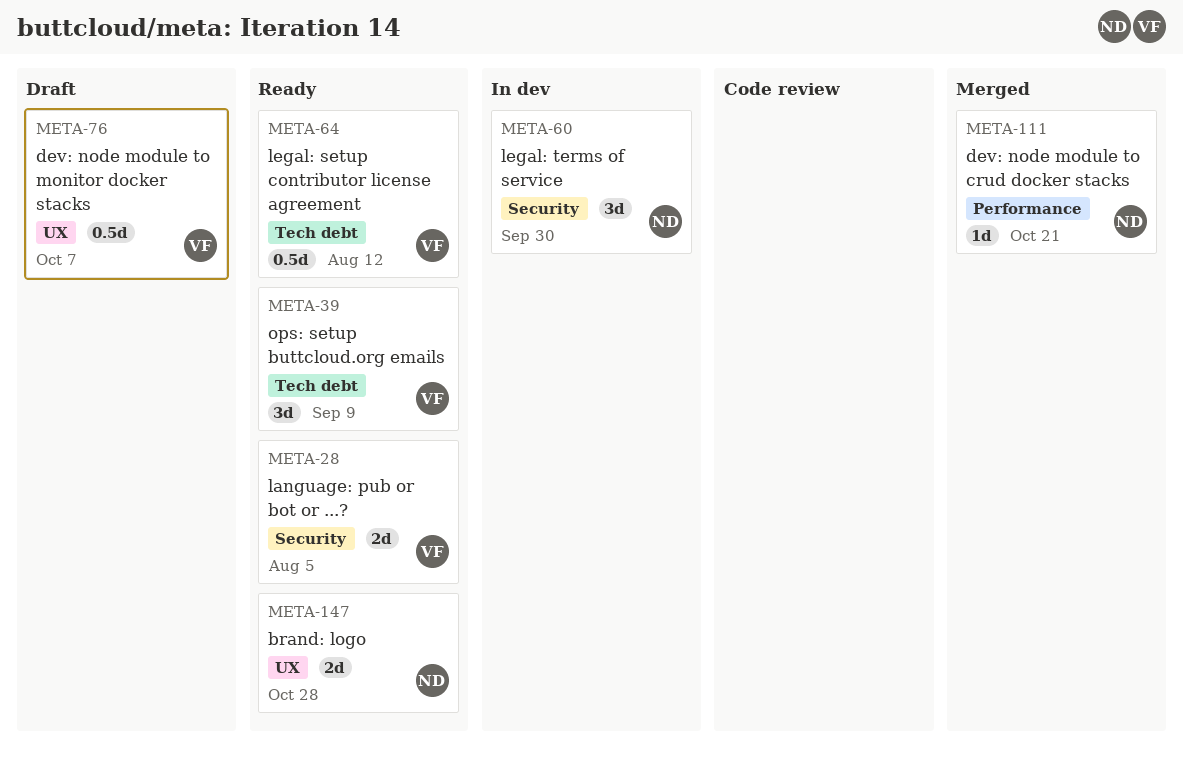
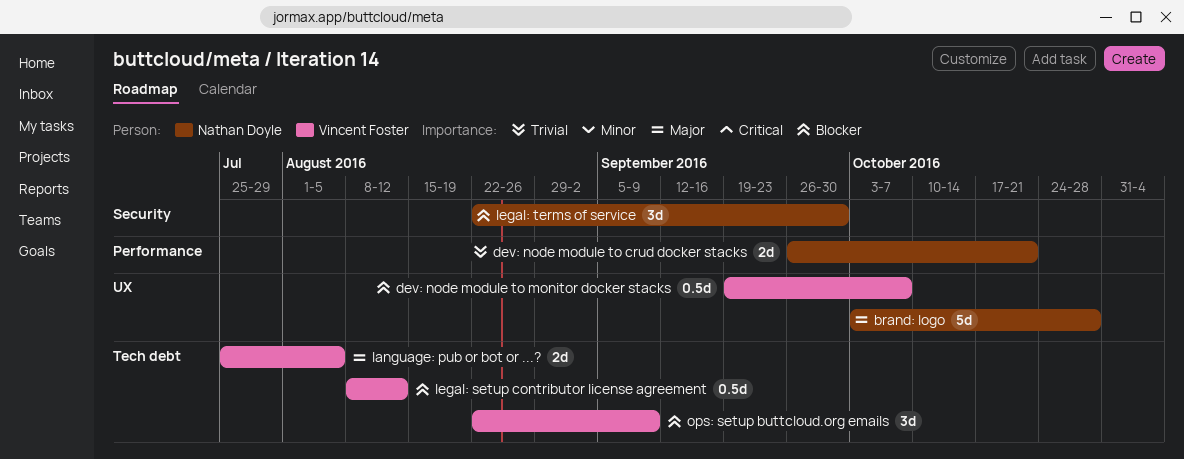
brand: logo, estimate: 2d -> 5d
dev: node module to crud docker stacks, estimate: 1d -> 2d
language: pub or bot or ...?, label: Security -> Tech debt

